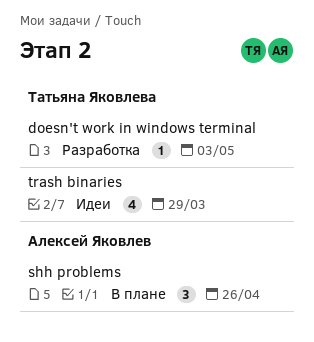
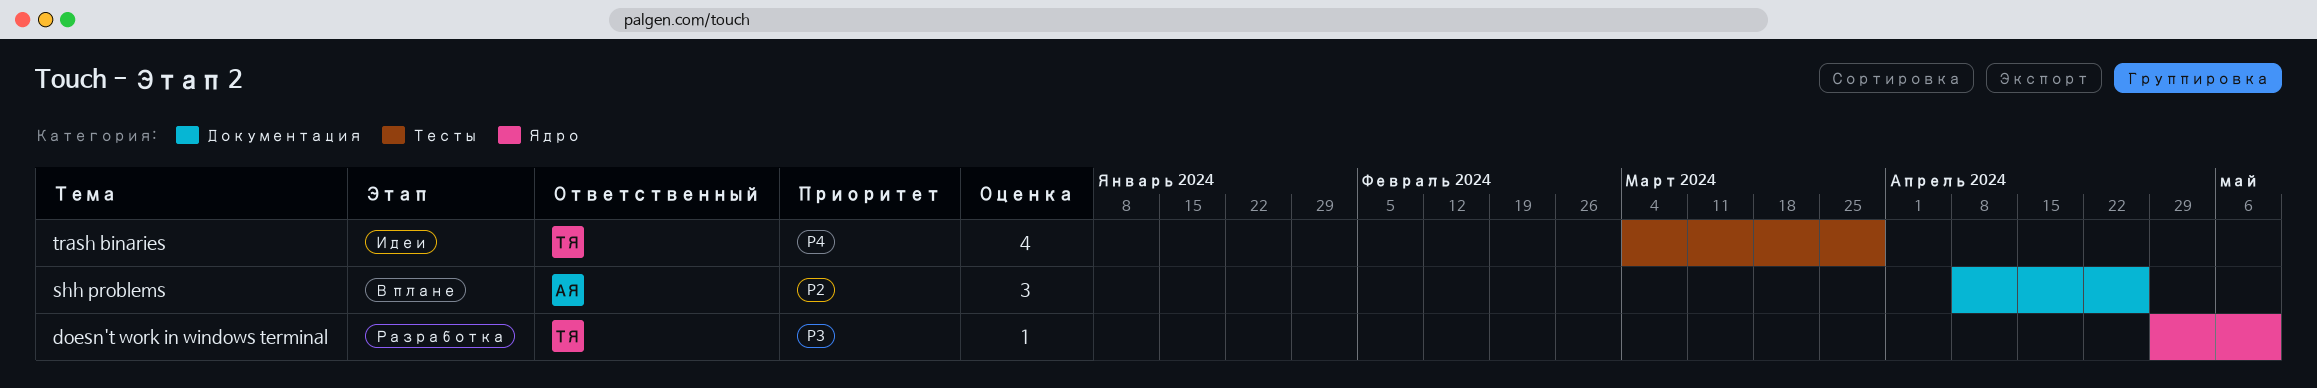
doesn't work in windows terminal, due: May 3 -> May 10

